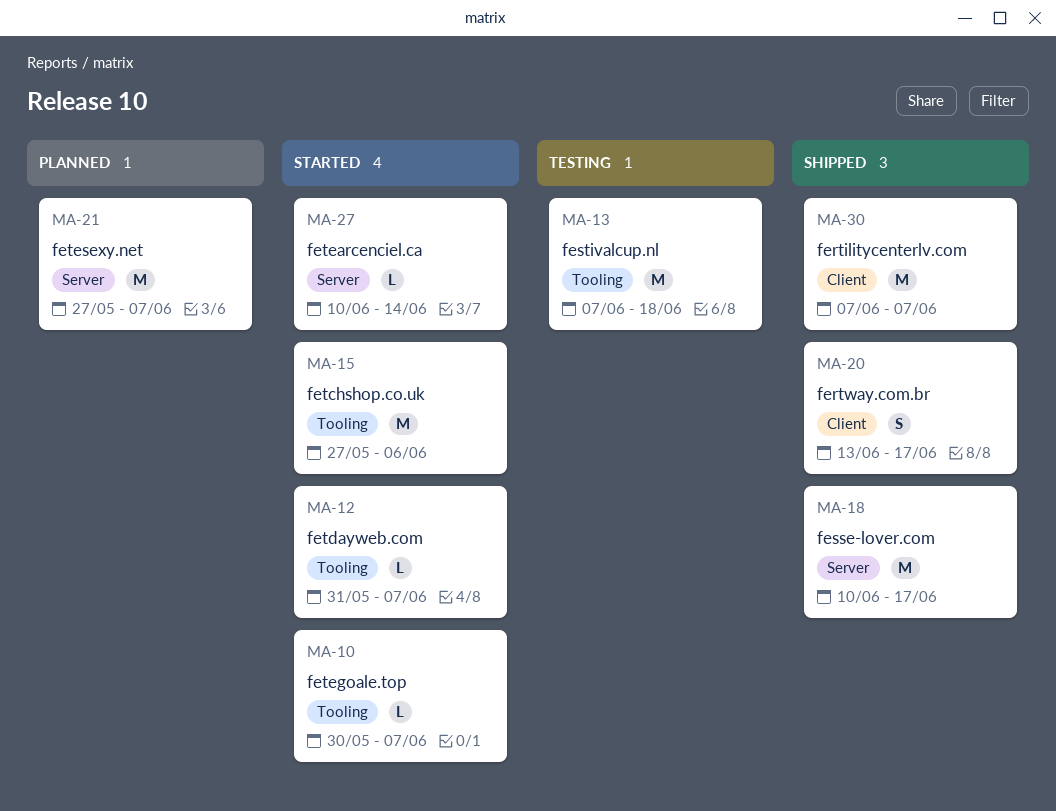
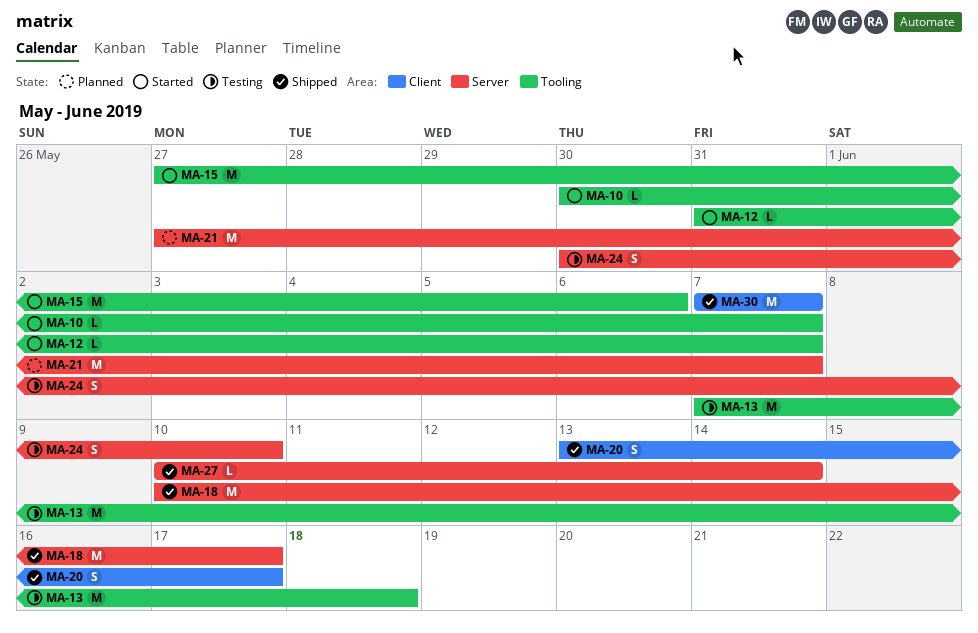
MA-24: none -> present
MA-27, status: Started -> Shipped

